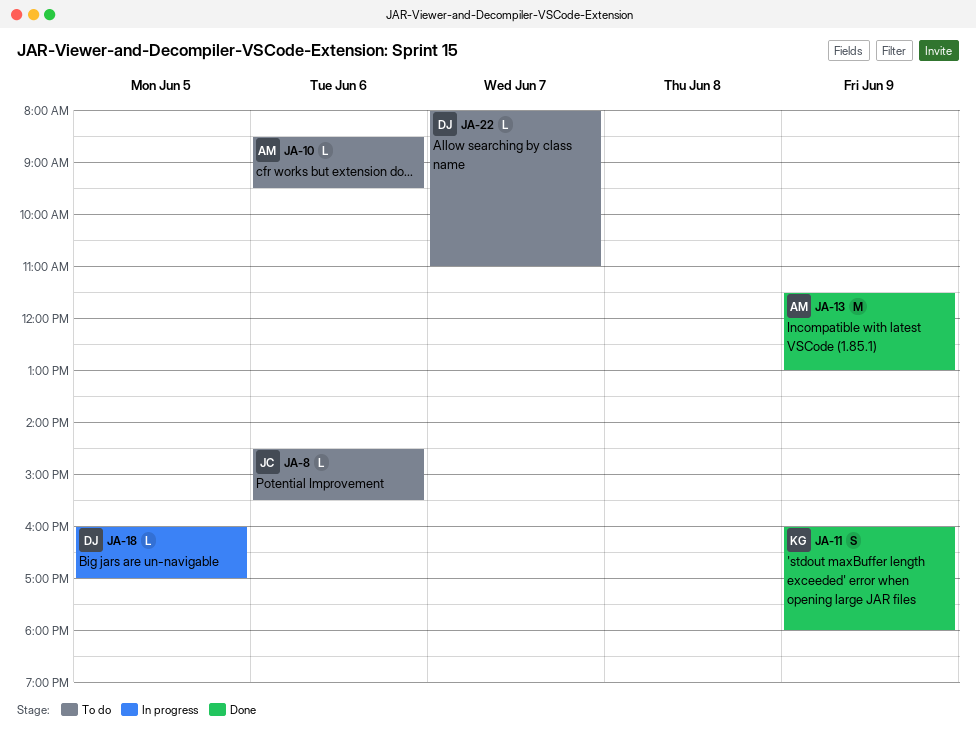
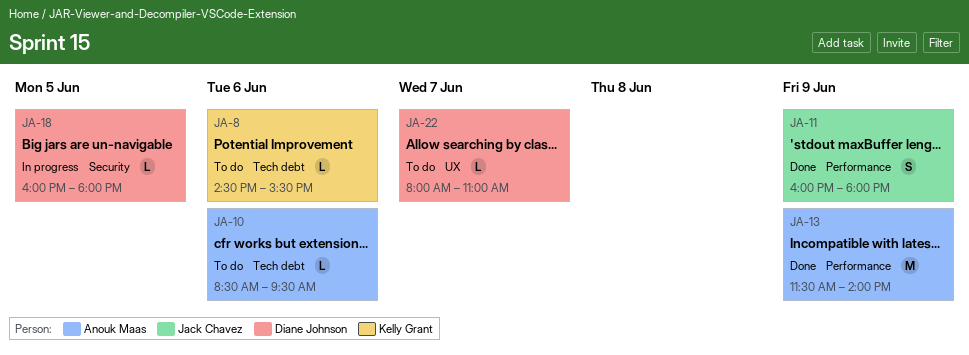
JA-8, owner: Jack Chavez -> Kelly Grant
JA-11, owner: Kelly Grant -> Jack Chavez
JA-13, ends: 13:00 -> 14:00
JA-18, ends: 17:00 -> 18:00

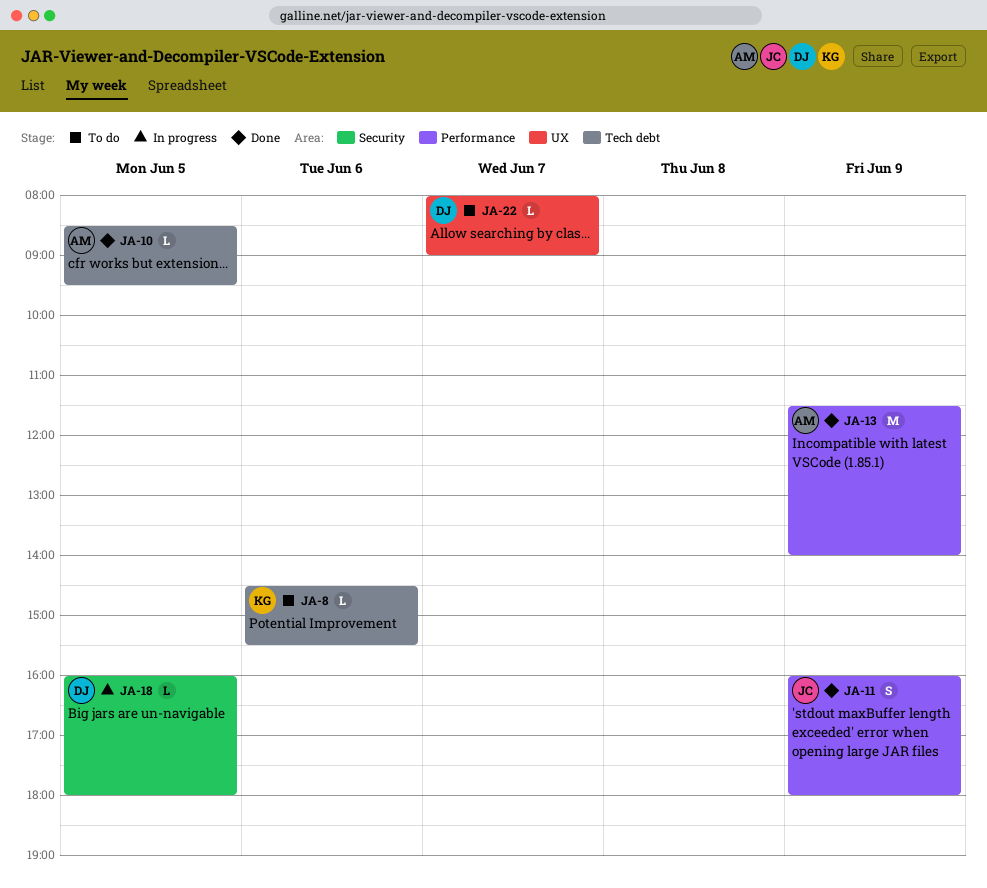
JA-10, status: To do -> Done
JA-10, day: Jun 6 -> Jun 5
JA-22, ends: 11:00 -> 09:00

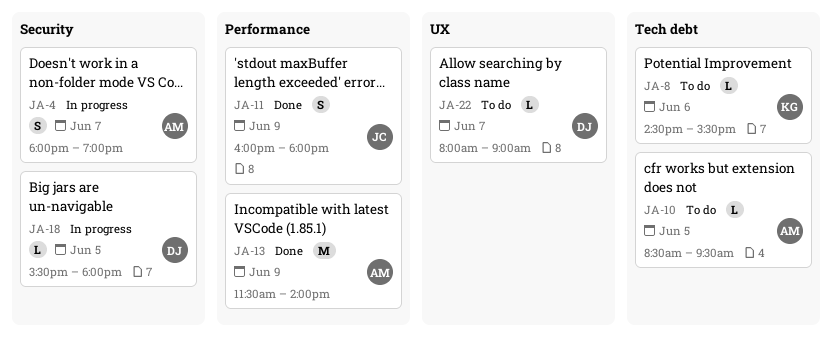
JA-4: none -> present
JA-10, status: Done -> To do
JA-18, begins: 16:00 -> 15:30

